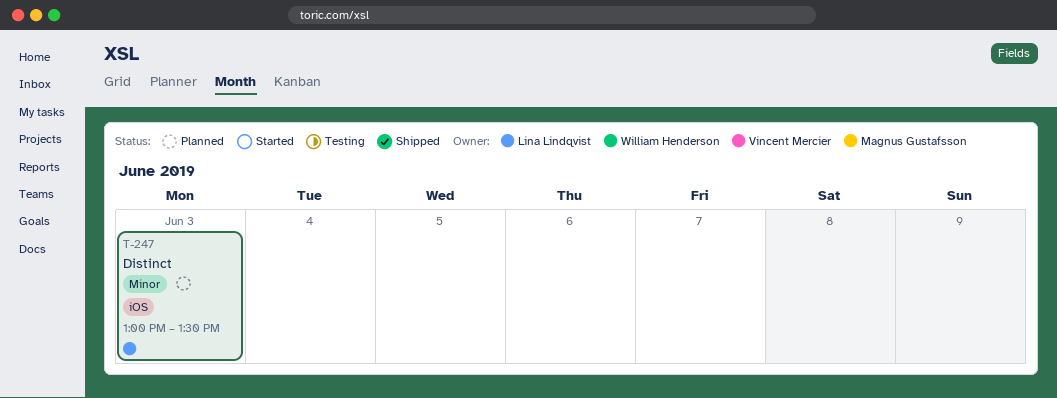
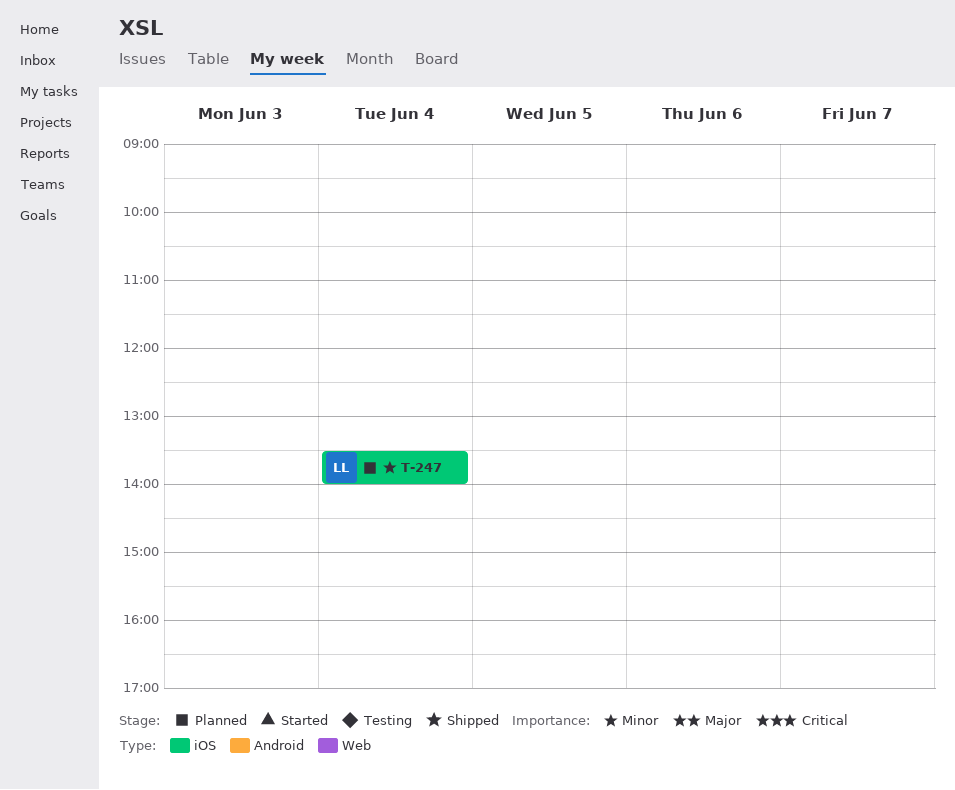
T-247, day: Jun 3 -> Jun 4
T-247, begins: 13:00 -> 13:30
T-247, ends: 13:30 -> 14:00

